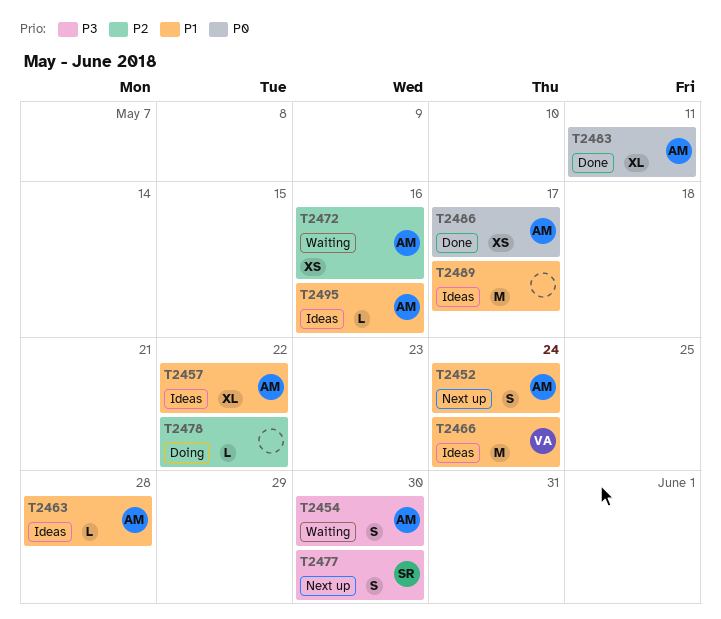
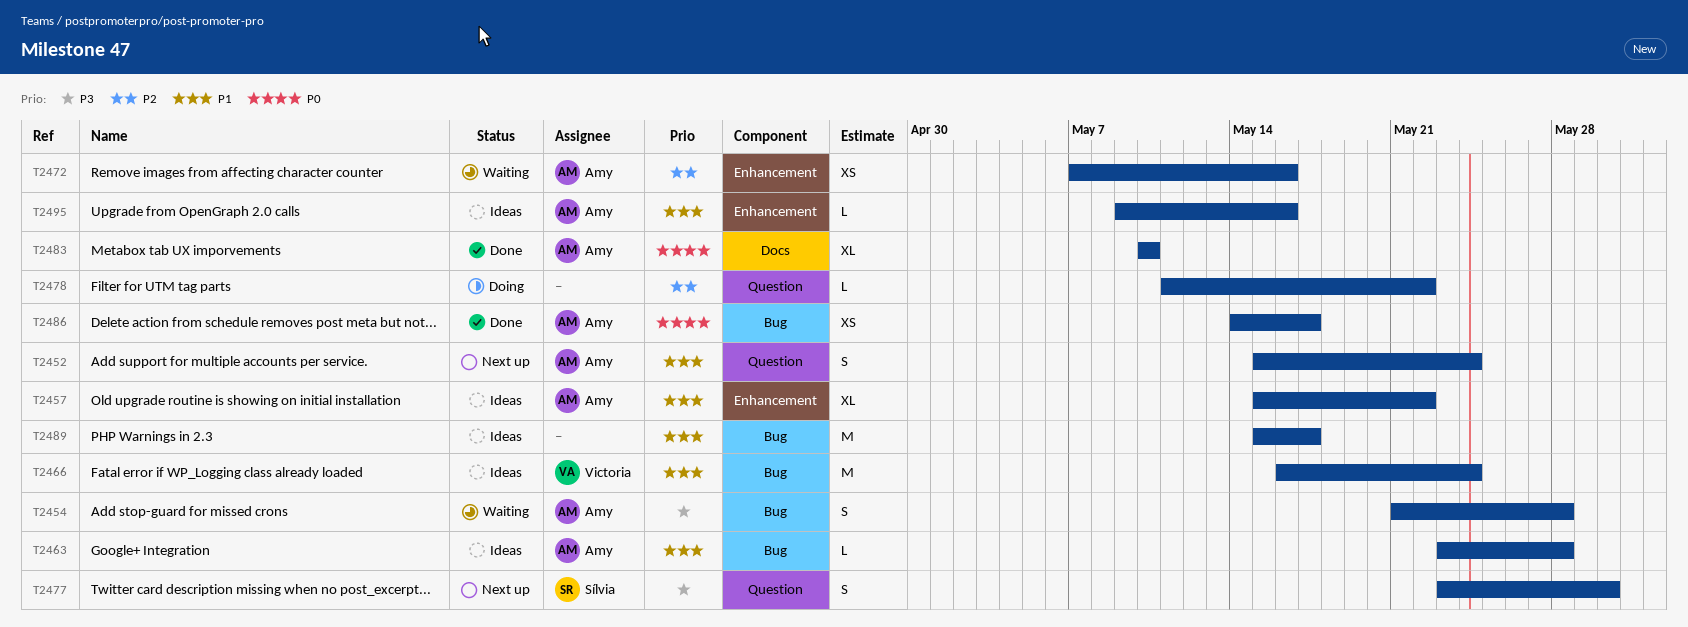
T2454, due: May 30 -> May 28
T2483, due: May 11 -> May 10

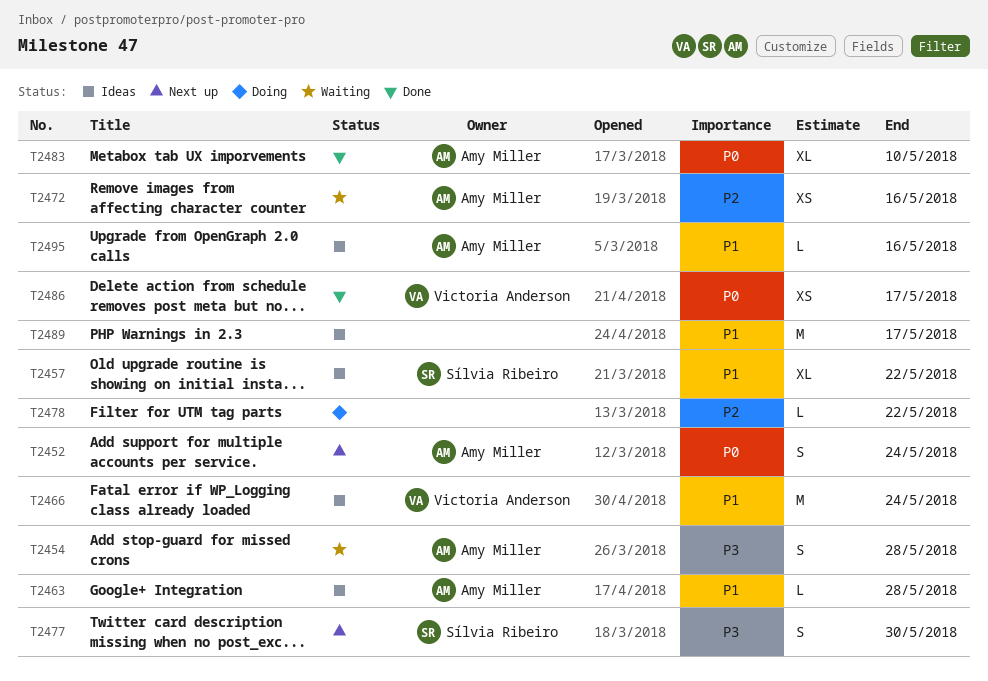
T2452, priority: P1 -> P0
T2457, owner: Amy Miller -> Sílvia Ribeiro
T2486, owner: Amy Miller -> Victoria Anderson

